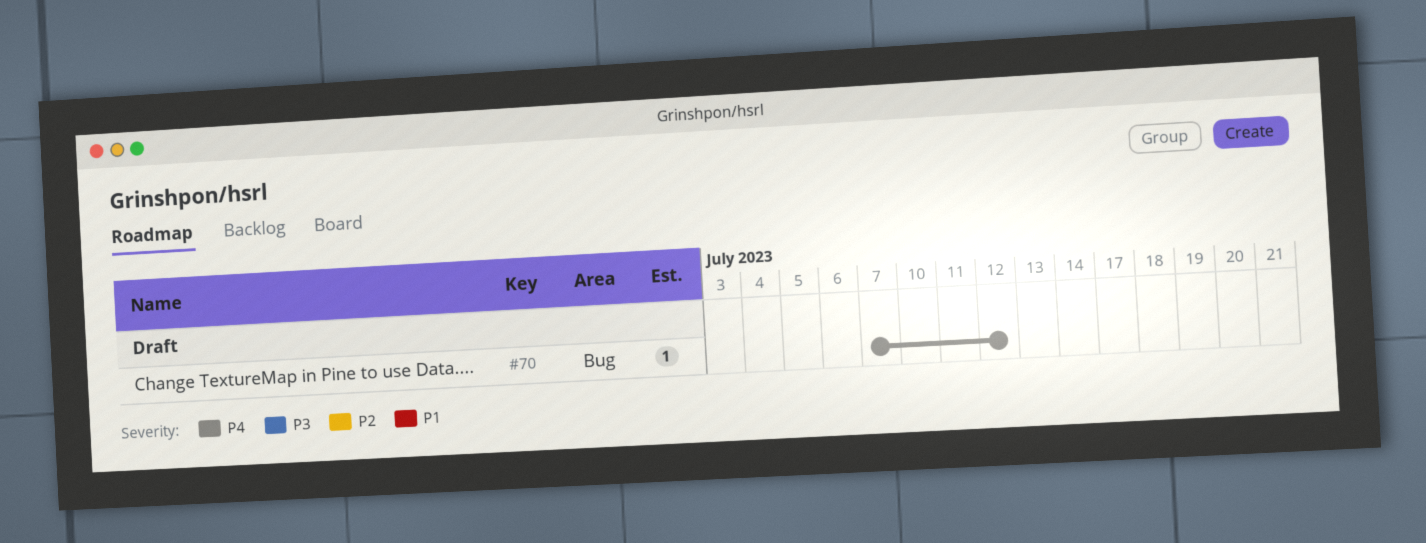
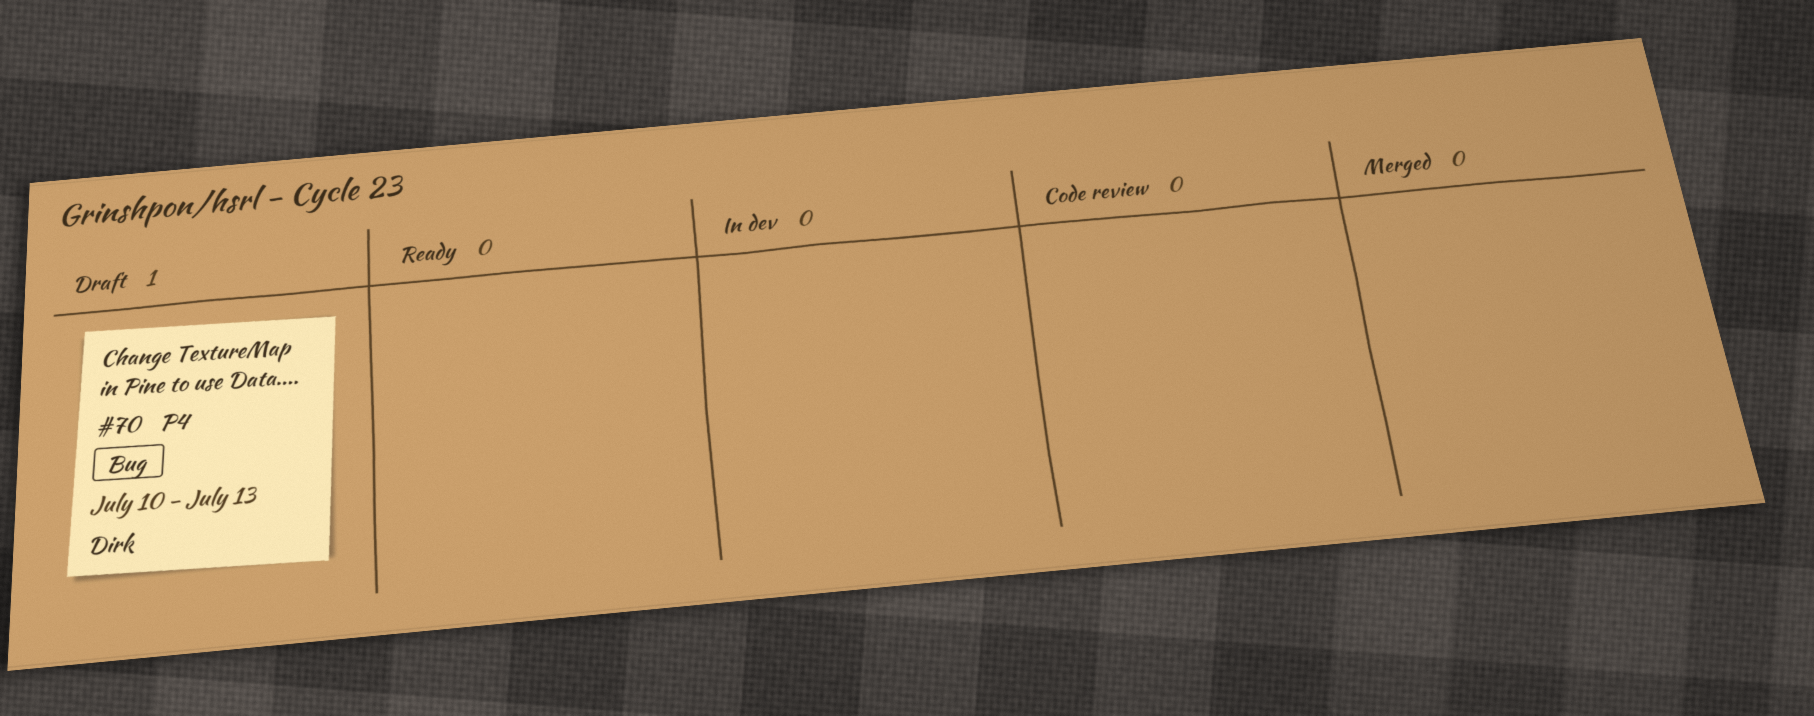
#70, start: Jul 7 -> Jul 10
#70, due: Jul 12 -> Jul 13

